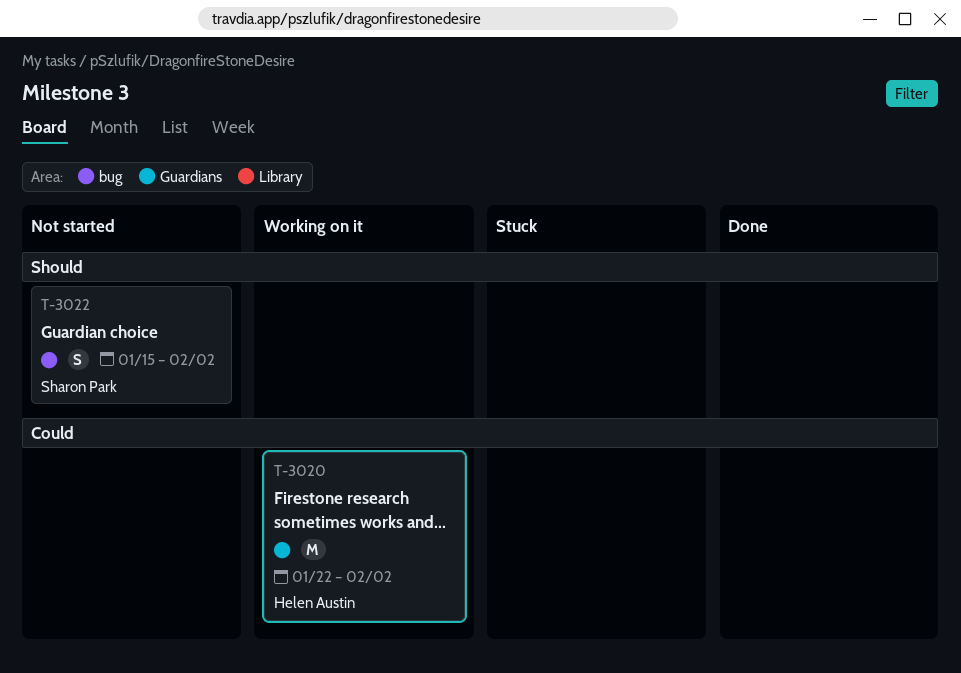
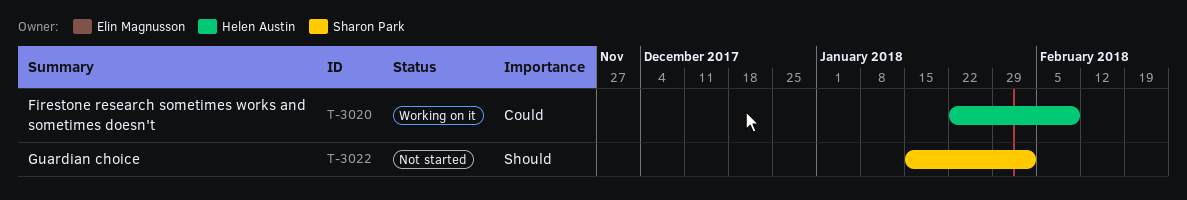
T-3020, due: Feb 2 -> Feb 9

